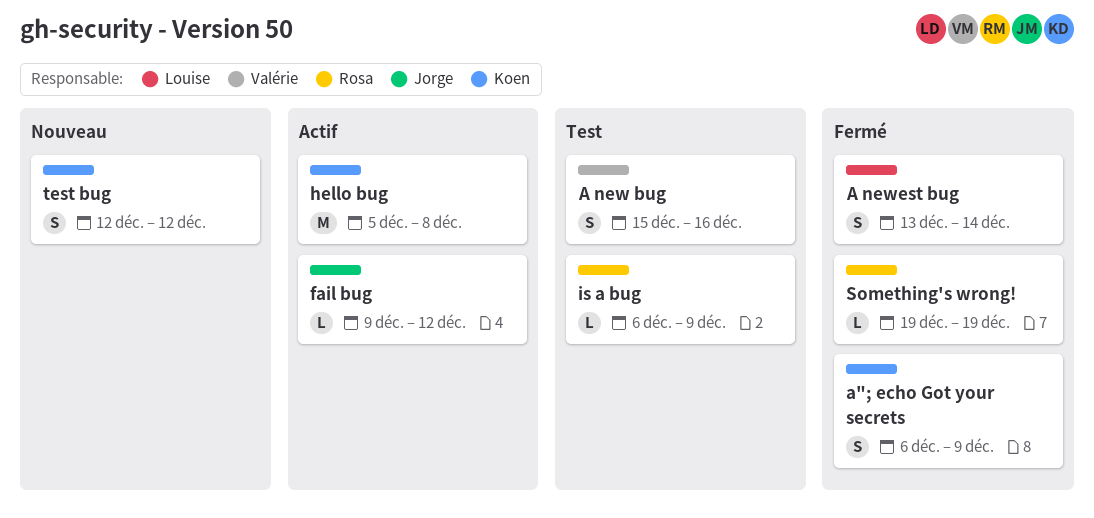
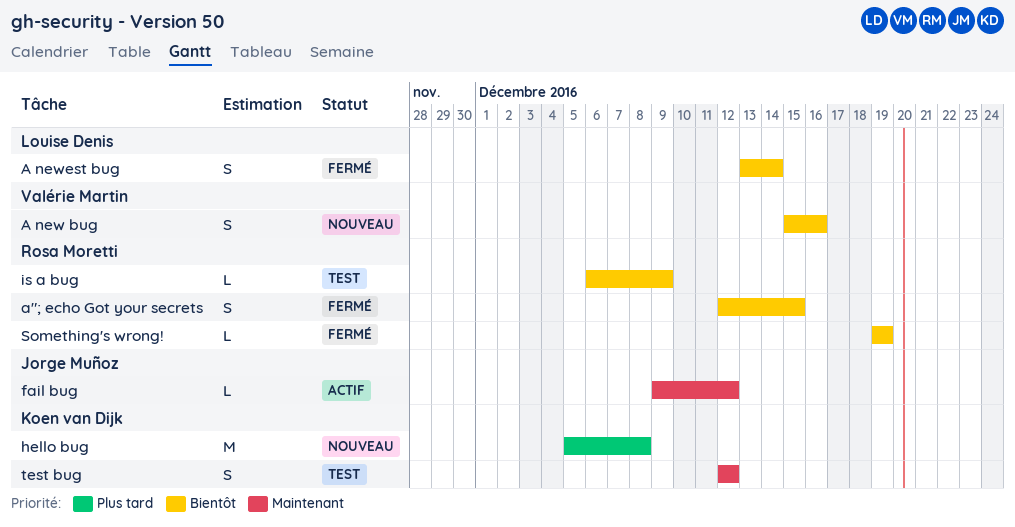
A new bug, status: Test -> Nouveau
a"; echo Got your secrets, owner: Koen van Dijk -> Rosa Moretti
a"; echo Got your secrets, start: Dec 6 -> Dec 12
a"; echo Got your secrets, due: Dec 9 -> Dec 15
hello bug, status: Actif -> Nouveau
test bug, status: Nouveau -> Test

